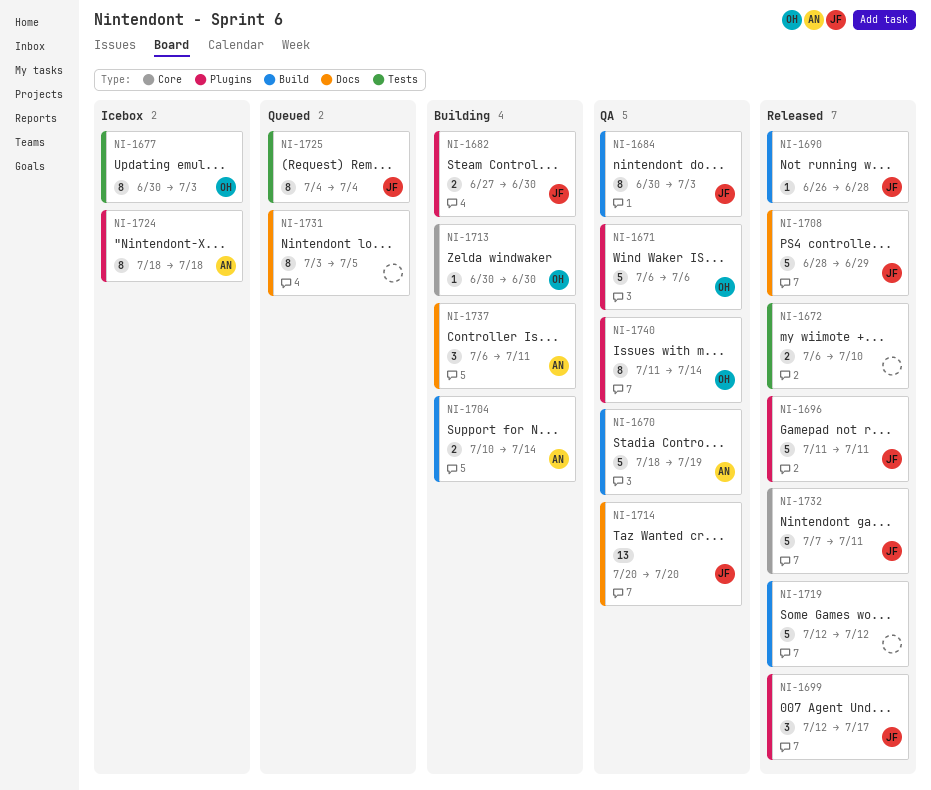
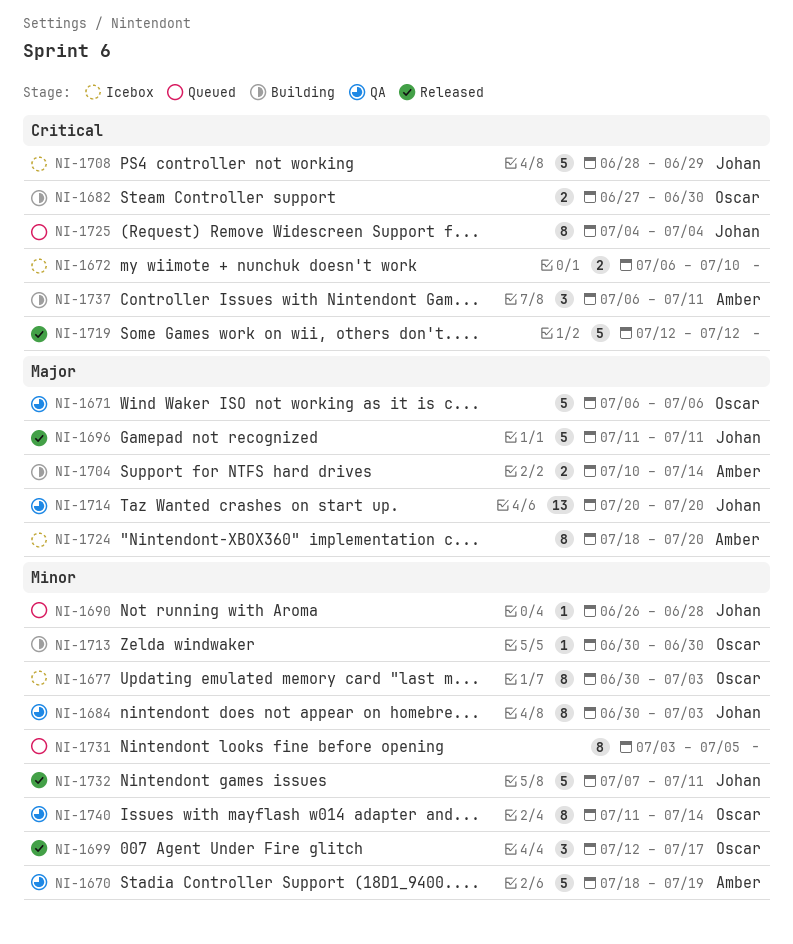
NI-1672, status: Released -> Icebox
NI-1682, owner: Johan -> Oscar
NI-1690, status: Released -> Queued
NI-1699, owner: Johan -> Oscar
NI-1708, status: Released -> Icebox
NI-1724, due: Jul 18 -> Jul 20

